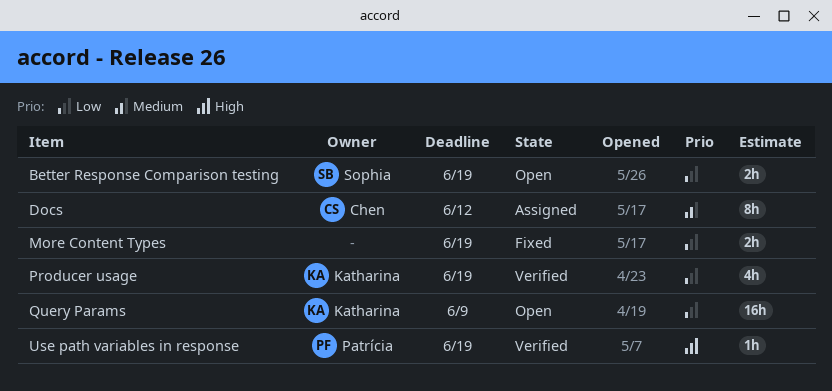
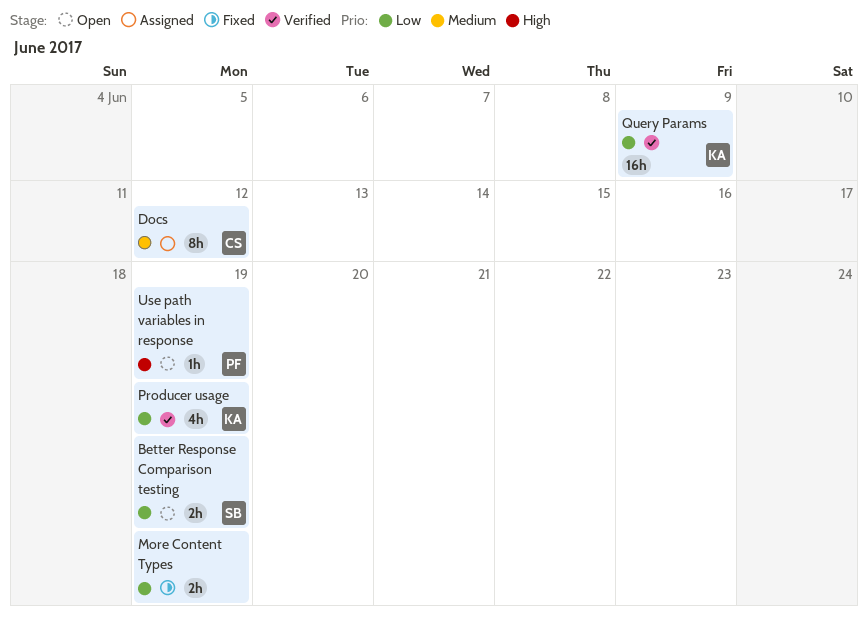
Query Params, status: Open -> Verified
Use path variables in response, status: Verified -> Open

